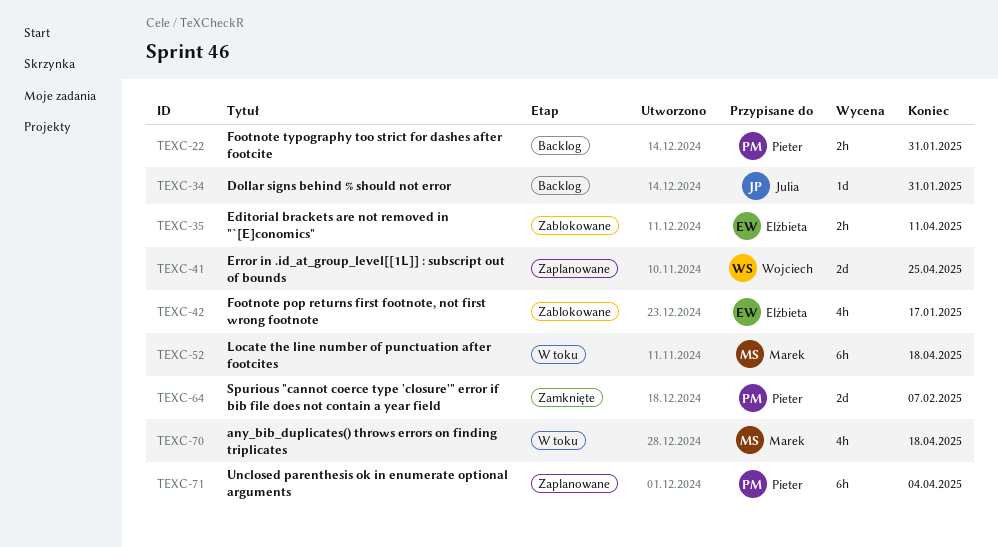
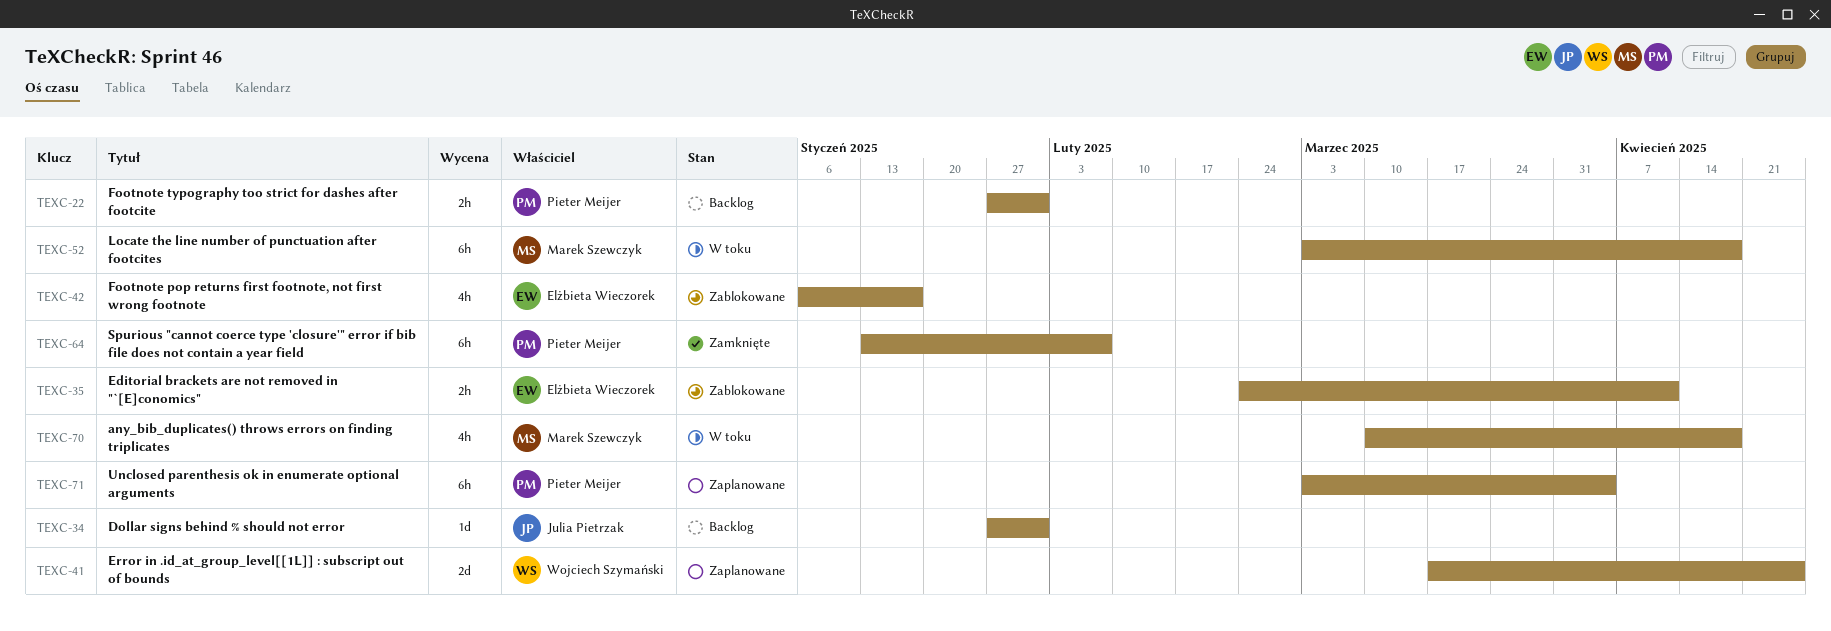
TEXC-64, estimate: 2d -> 6h

